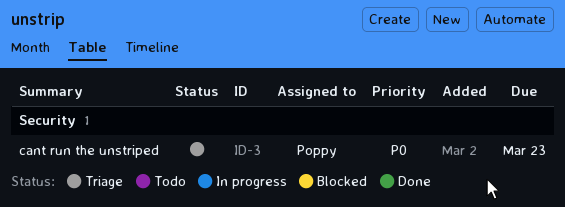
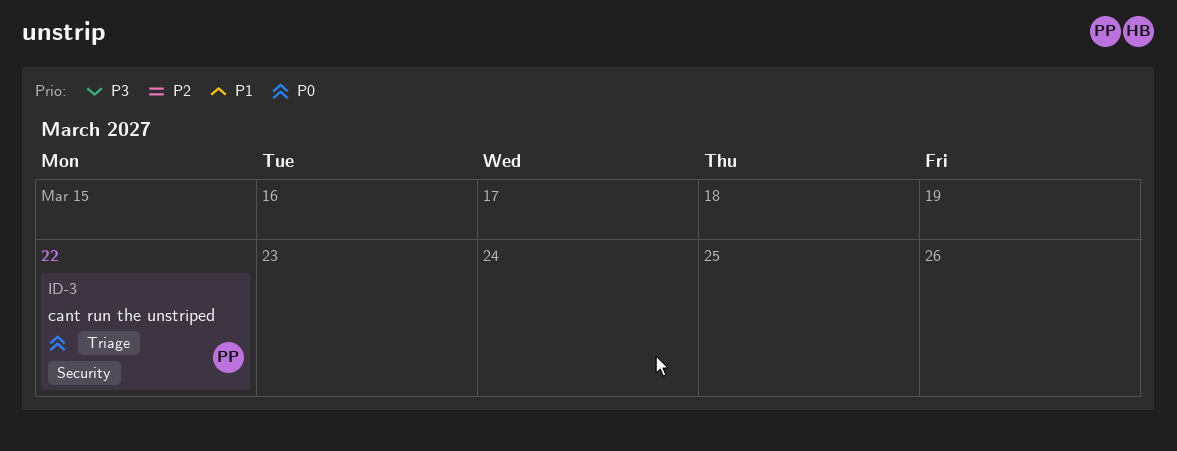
ID-3, due: Mar 23 -> Mar 22

